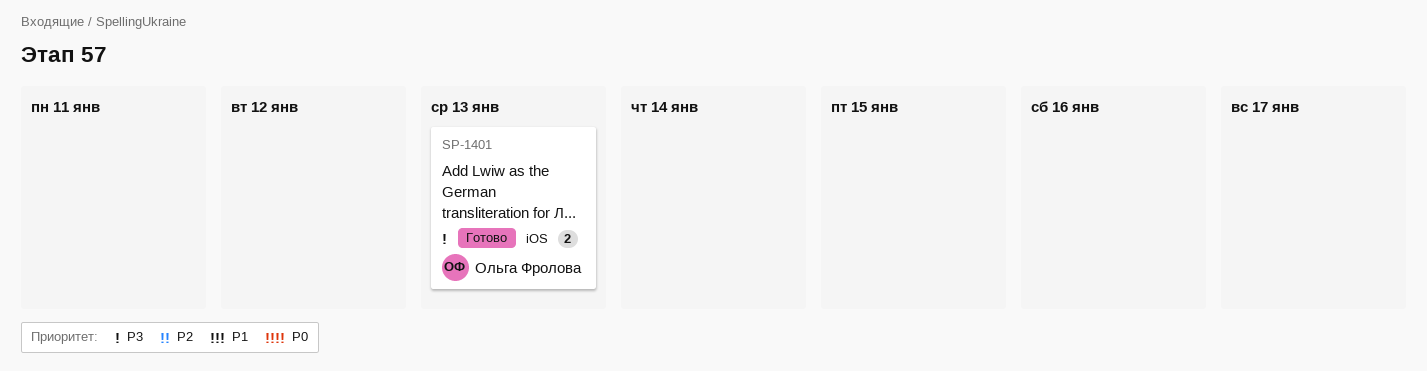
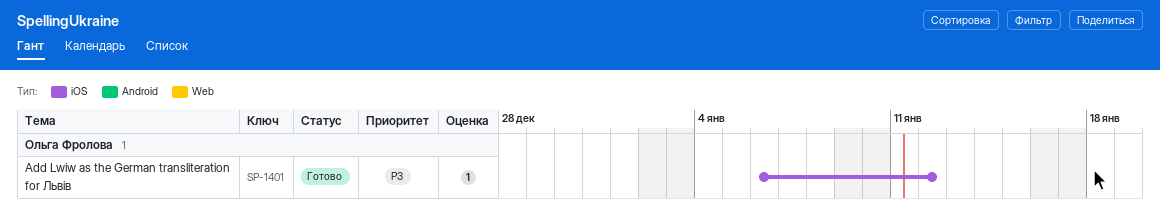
SP-1401, estimate: 2 -> 1
SP-1401, due: Jan 13 -> Jan 12

